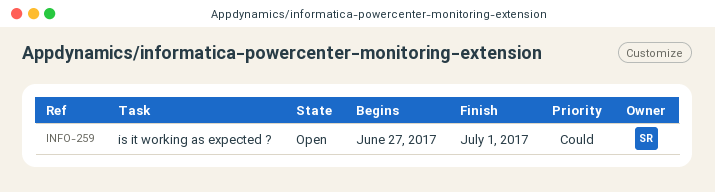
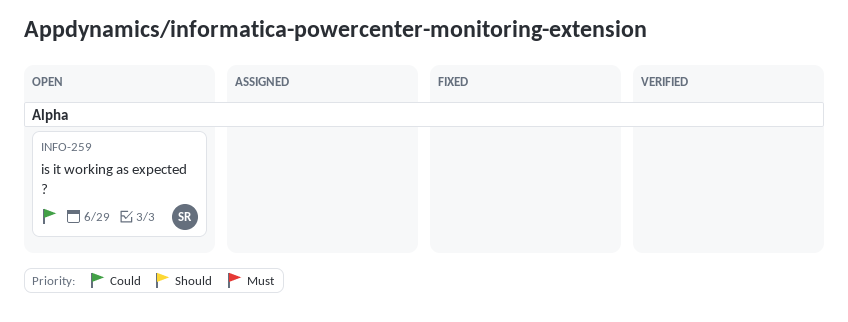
INFO-259, due: Jul 1 -> Jun 29

